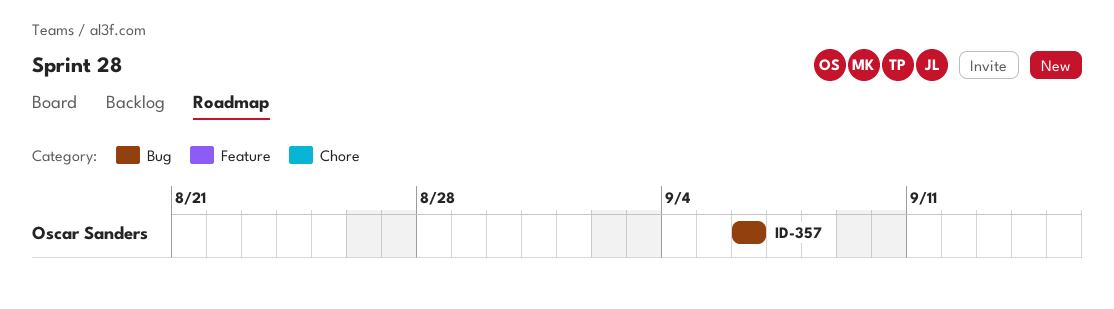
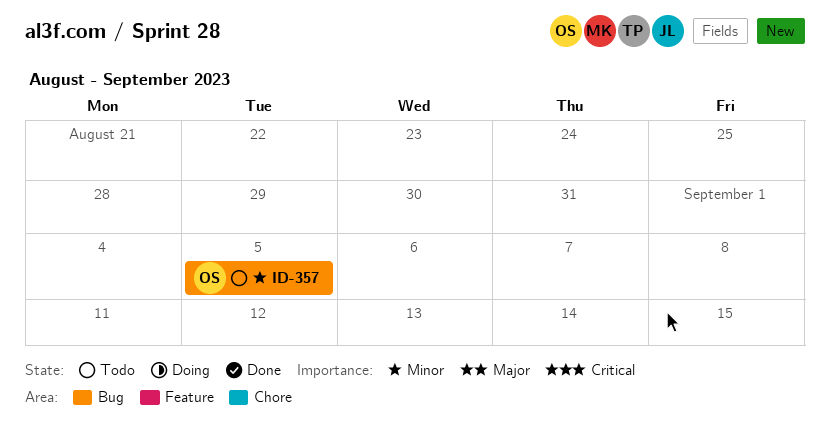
ID-357, start: Sep 6 -> Sep 5
ID-357, due: Sep 6 -> Sep 5

